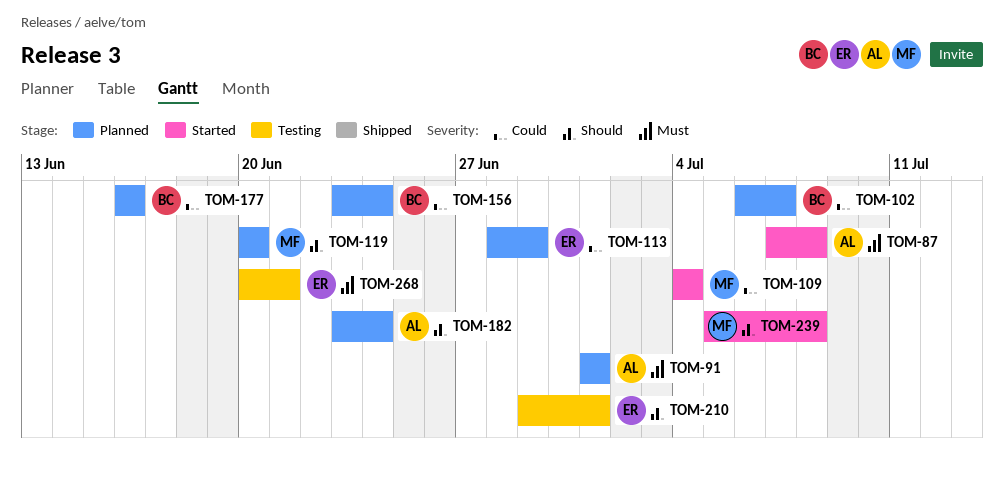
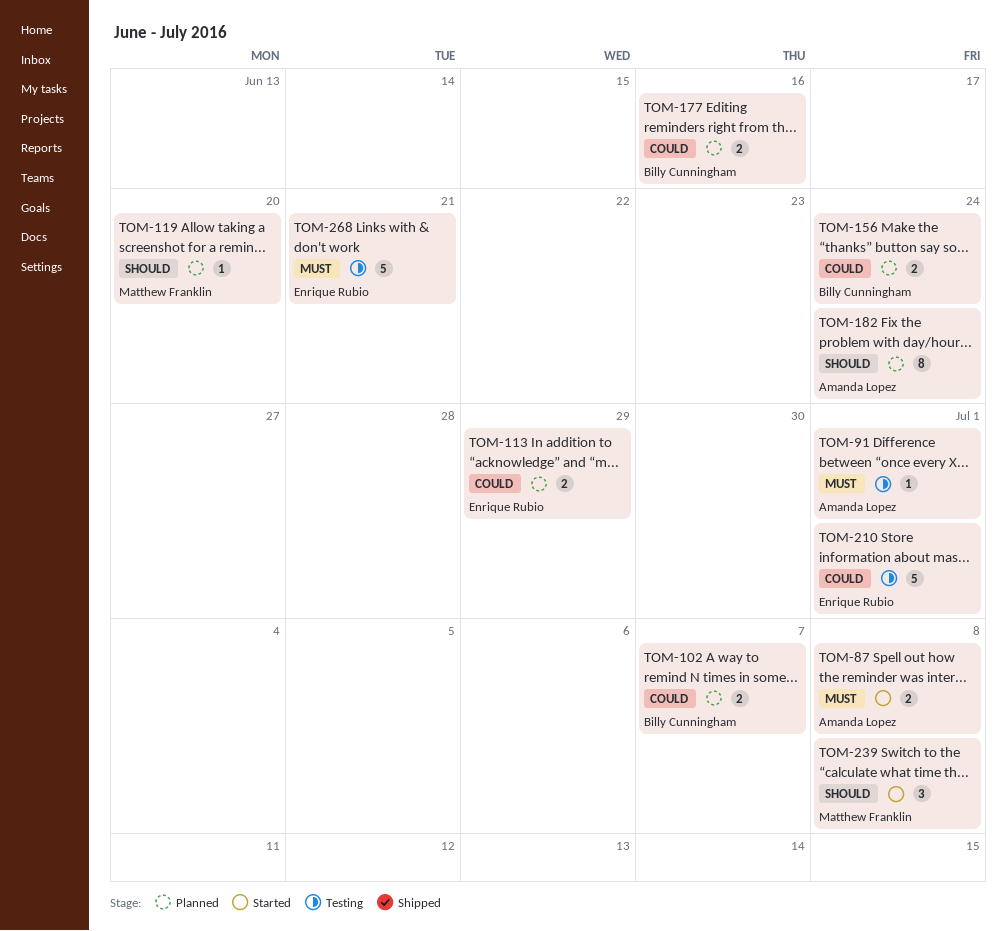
TOM-91, status: Planned -> Testing
TOM-109: present -> none
TOM-210, priority: Should -> Could

